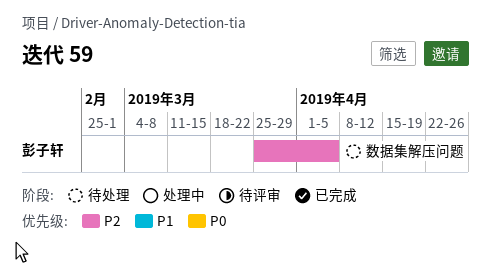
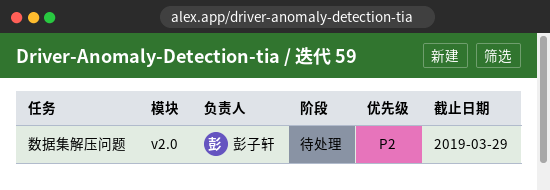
数据集解压问题, due: Apr 5 -> Mar 29

